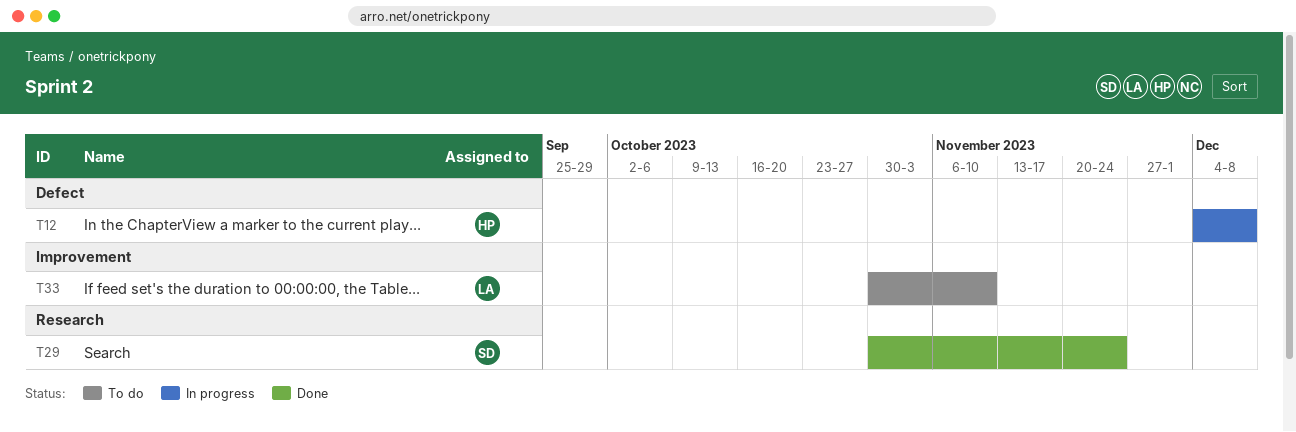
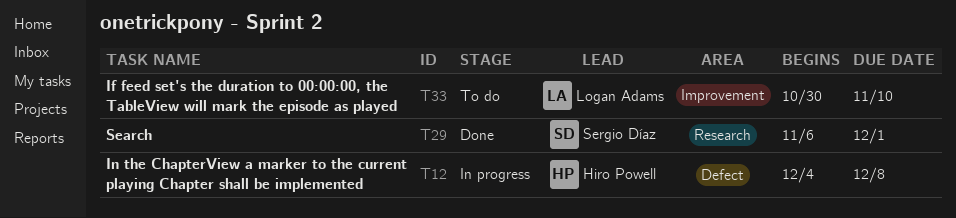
T29, start: Oct 30 -> Nov 6
T29, due: Nov 24 -> Dec 1

